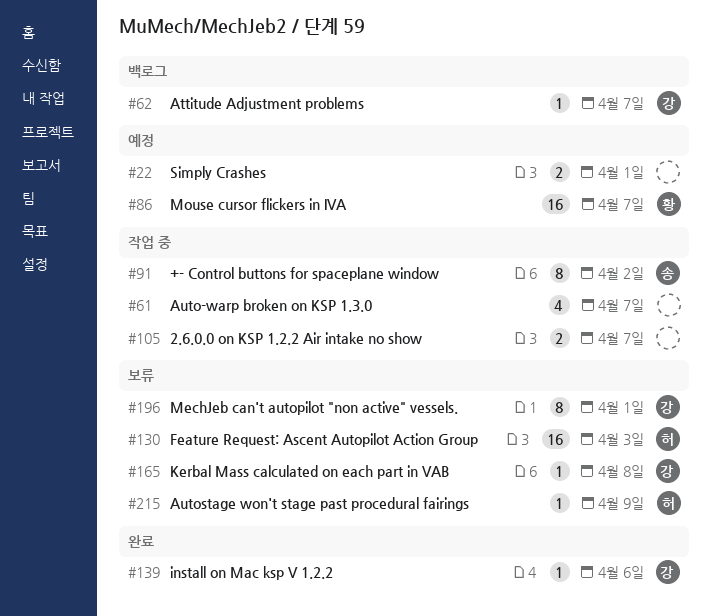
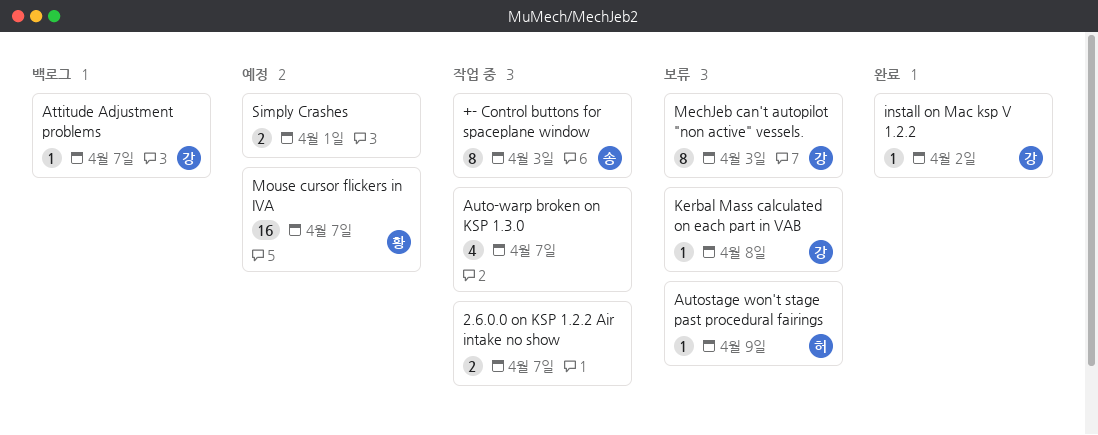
+- Control buttons for spaceplane window, due: Apr 2 -> Apr 3
Feature Request: Ascent Autopilot Action Group: present -> none
install on Mac ksp V 1.2.2, due: Apr 6 -> Apr 2
MechJeb can't autopilot "non active" vessels., due: Apr 1 -> Apr 3

